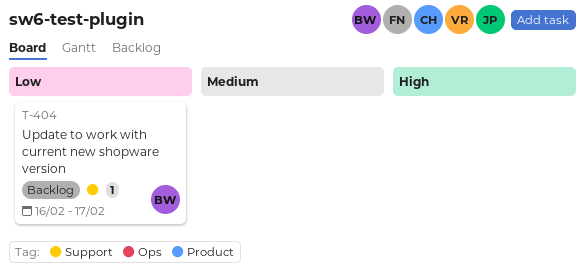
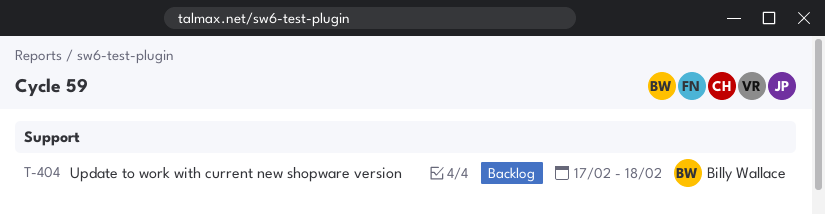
T-404, start: Feb 16 -> Feb 17
T-404, due: Feb 17 -> Feb 18

